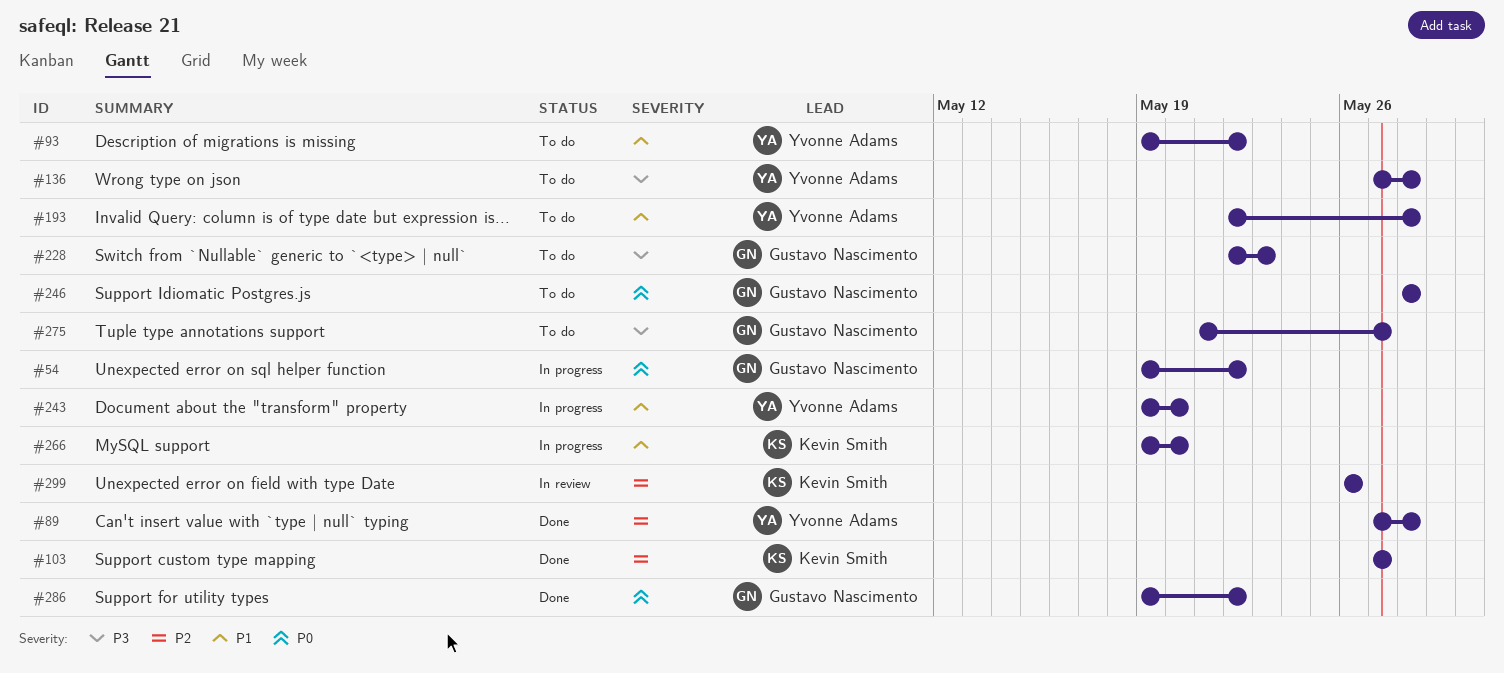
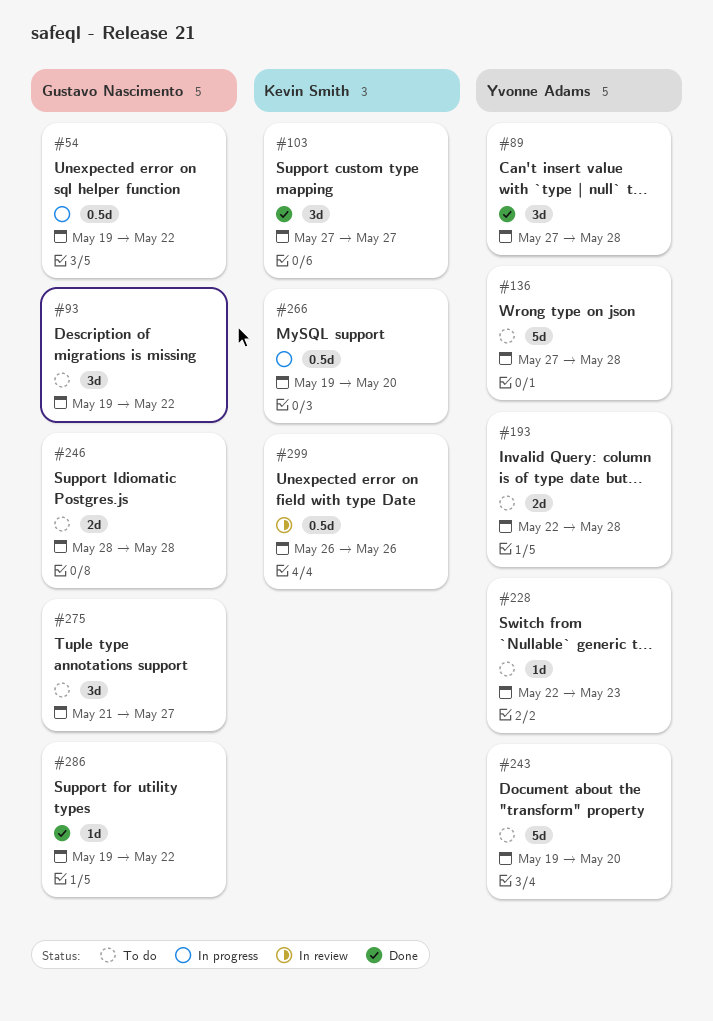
#93, owner: Yvonne Adams -> Gustavo Nascimento
#228, owner: Gustavo Nascimento -> Yvonne Adams
#243, status: In progress -> To do

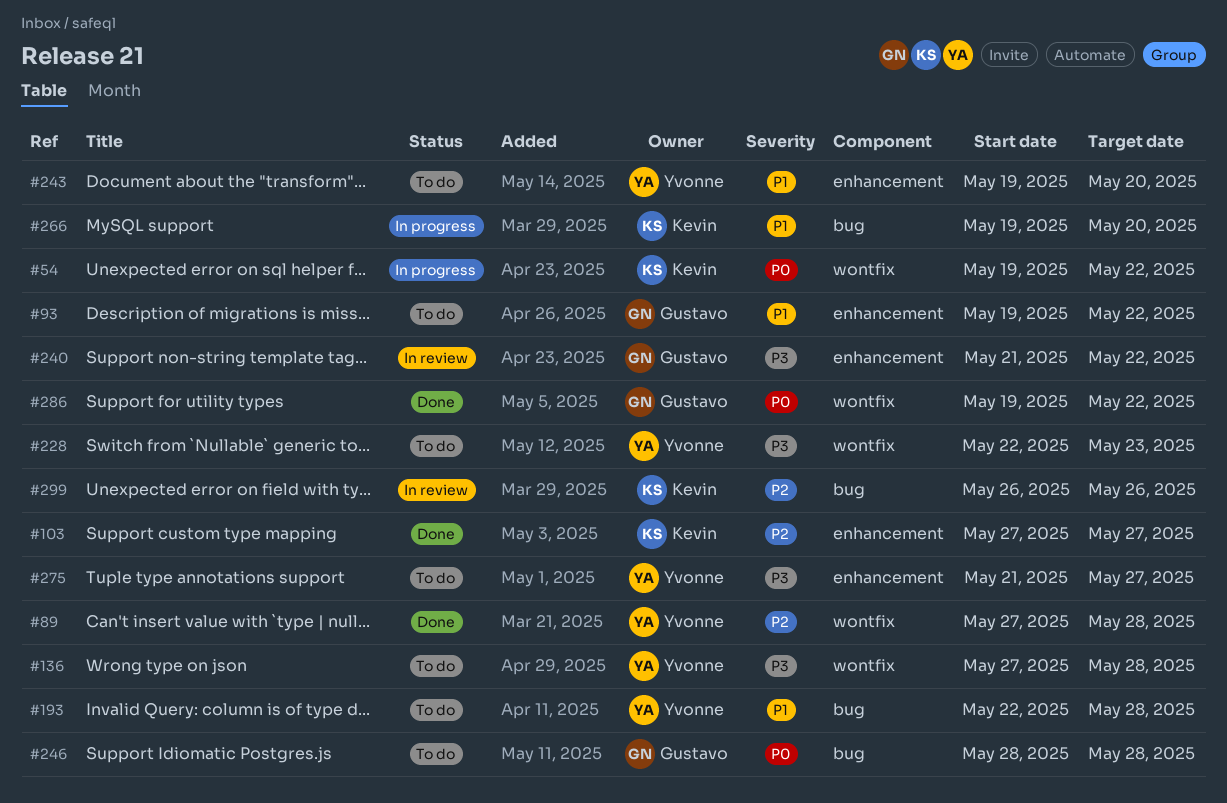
#54, owner: Gustavo Nascimento -> Kevin Smith
#240: none -> present
#275, owner: Gustavo Nascimento -> Yvonne Adams

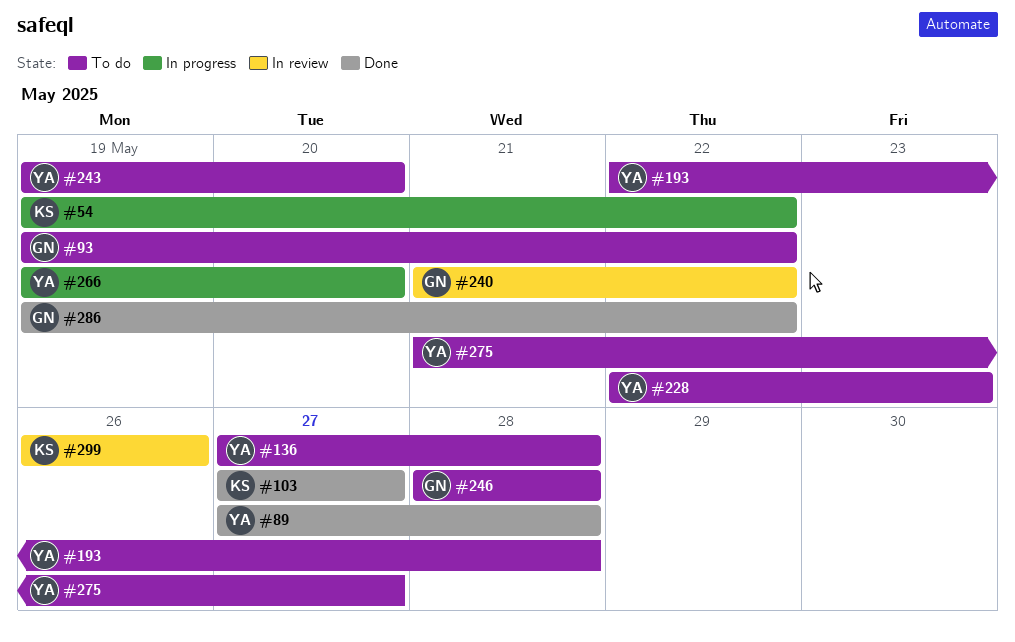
#266, owner: Kevin -> Yvonne

